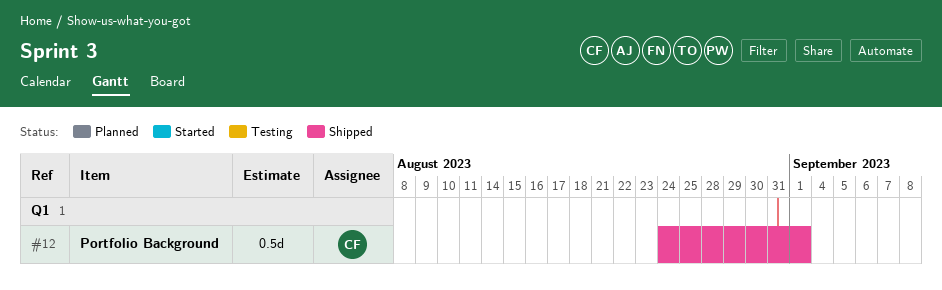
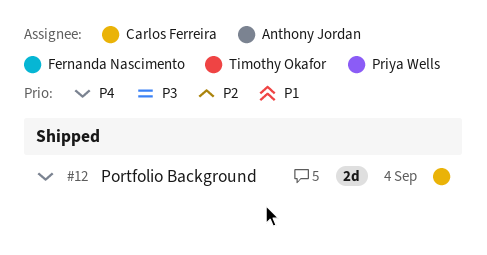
#12, estimate: 0.5d -> 2d
#12, due: Sep 1 -> Sep 4

